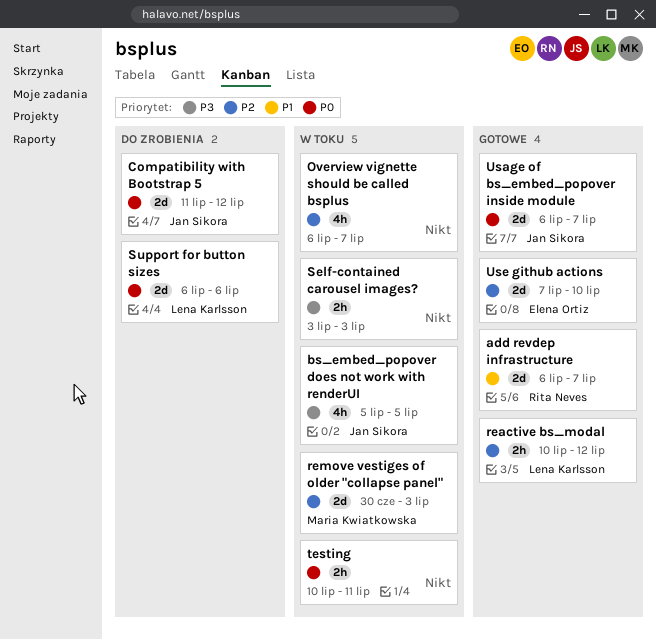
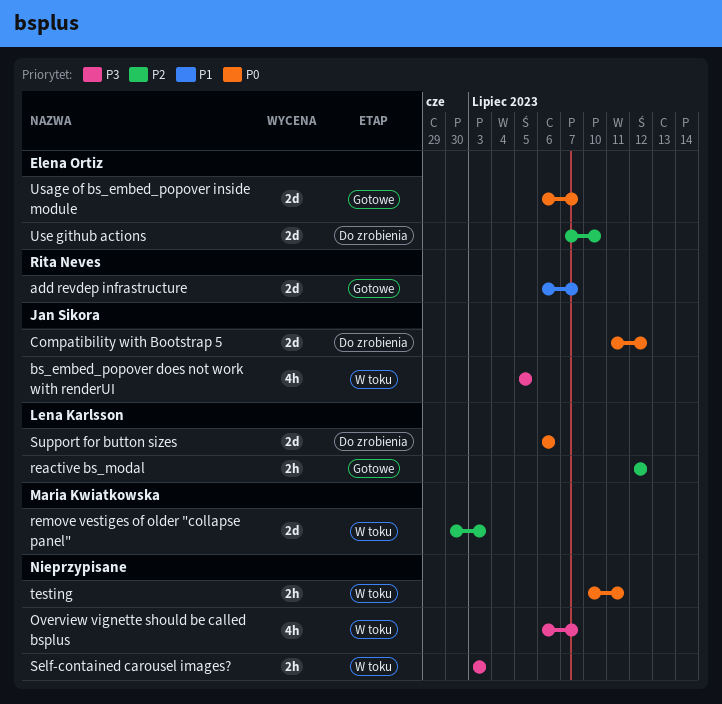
Overview vignette should be called bsplus, priority: P2 -> P3
reactive bs_modal, start: Jul 10 -> Jul 12
Usage of bs_embed_popover inside module, owner: Jan Sikora -> Elena Ortiz
Use github actions, status: Gotowe -> Do zrobienia

